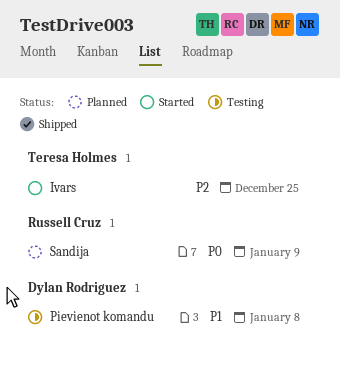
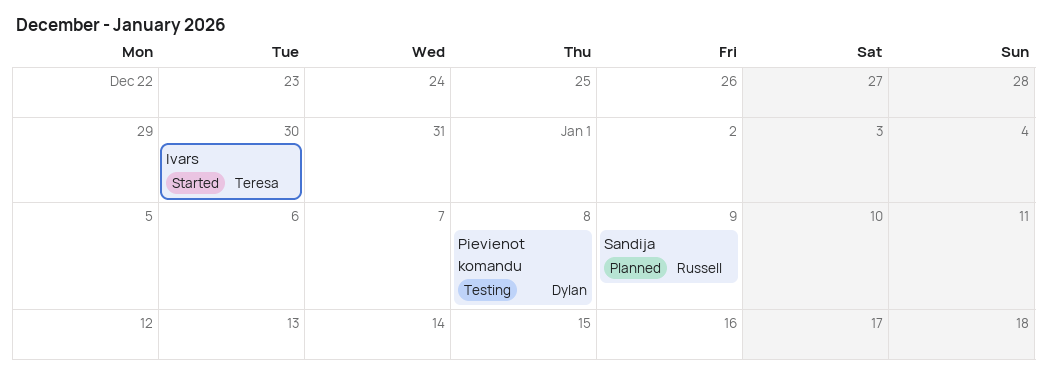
Ivars, due: Dec 25 -> Dec 30

